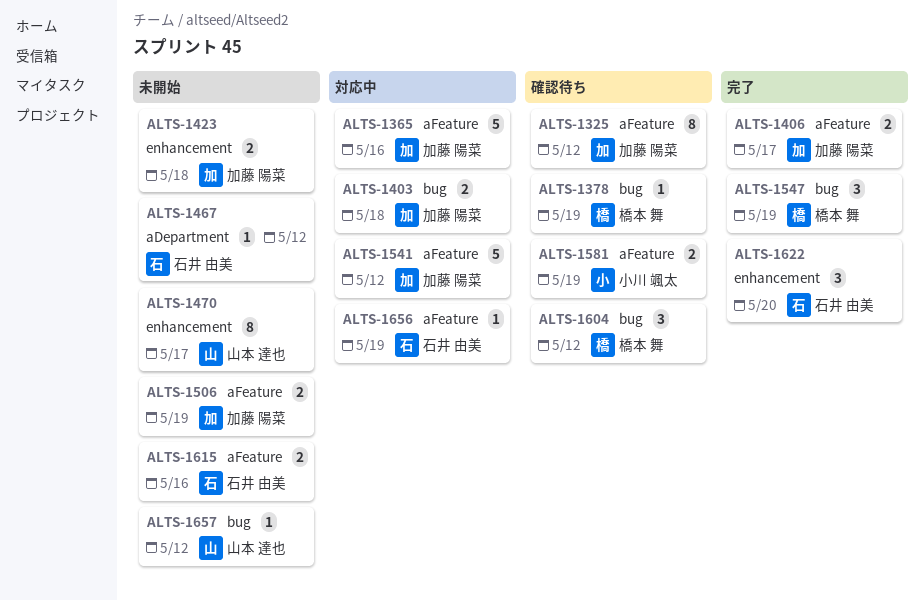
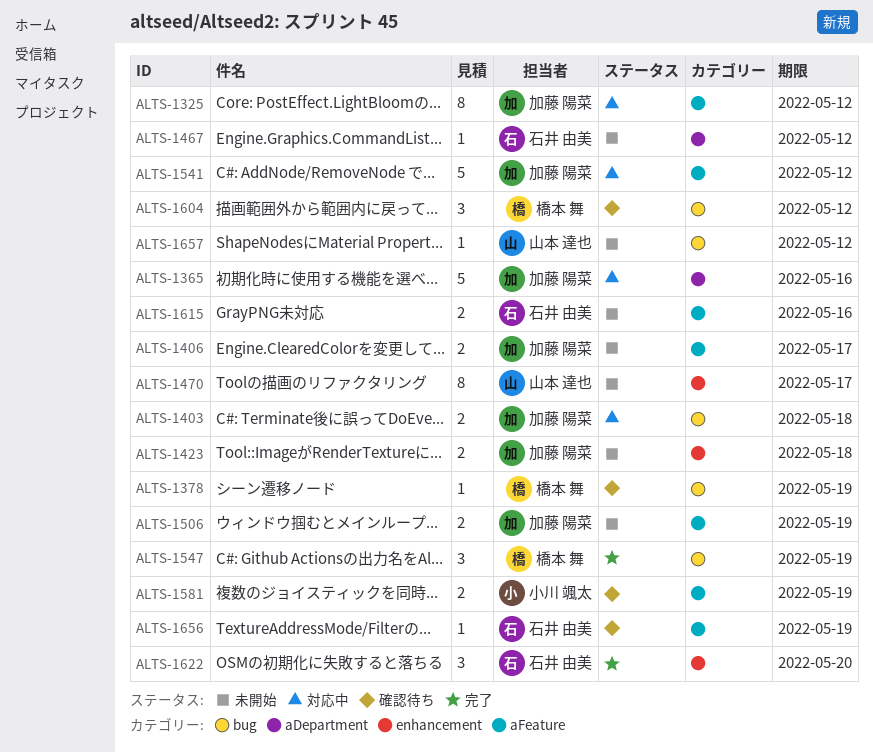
ALTS-1325, status: 確認待ち -> 対応中
ALTS-1365, label: aFeature -> aDepartment
ALTS-1406, status: 完了 -> 未開始
ALTS-1656, status: 対応中 -> 確認待ち

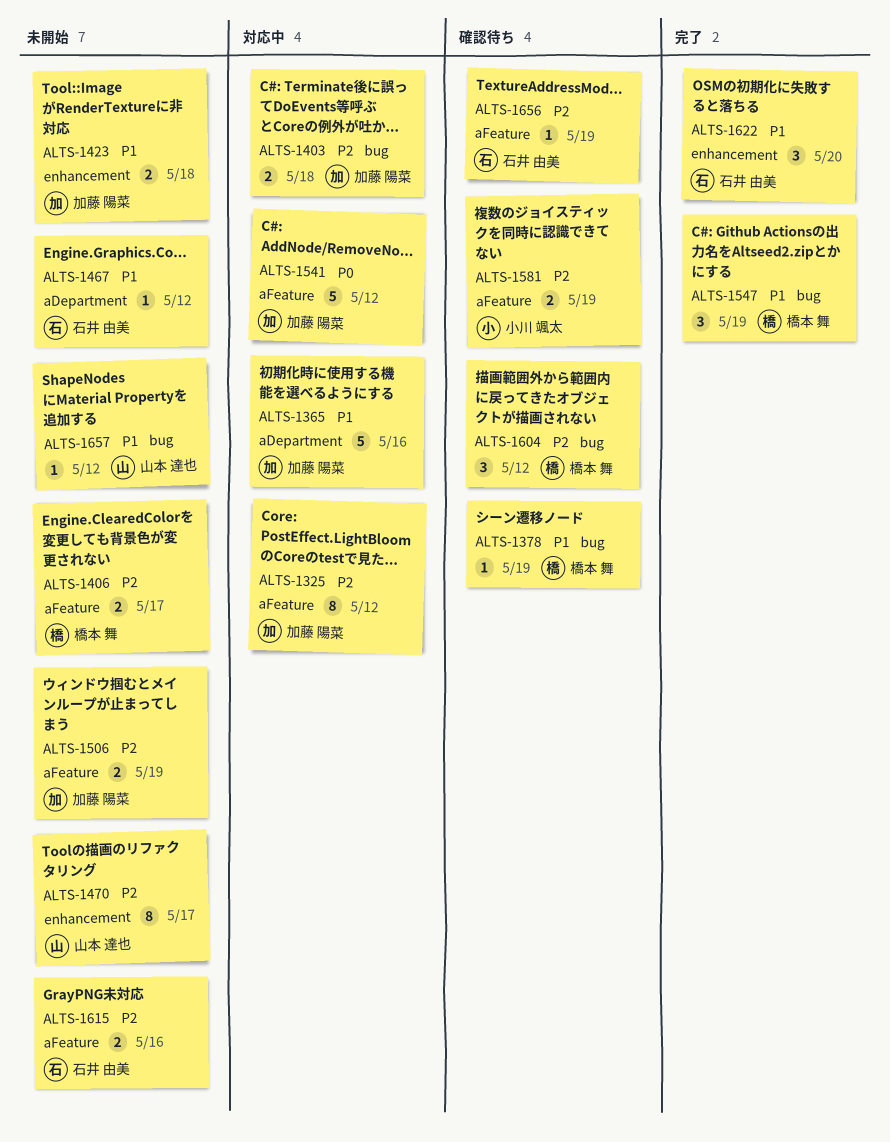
ALTS-1406, owner: 加藤 陽菜 -> 橋本 舞

